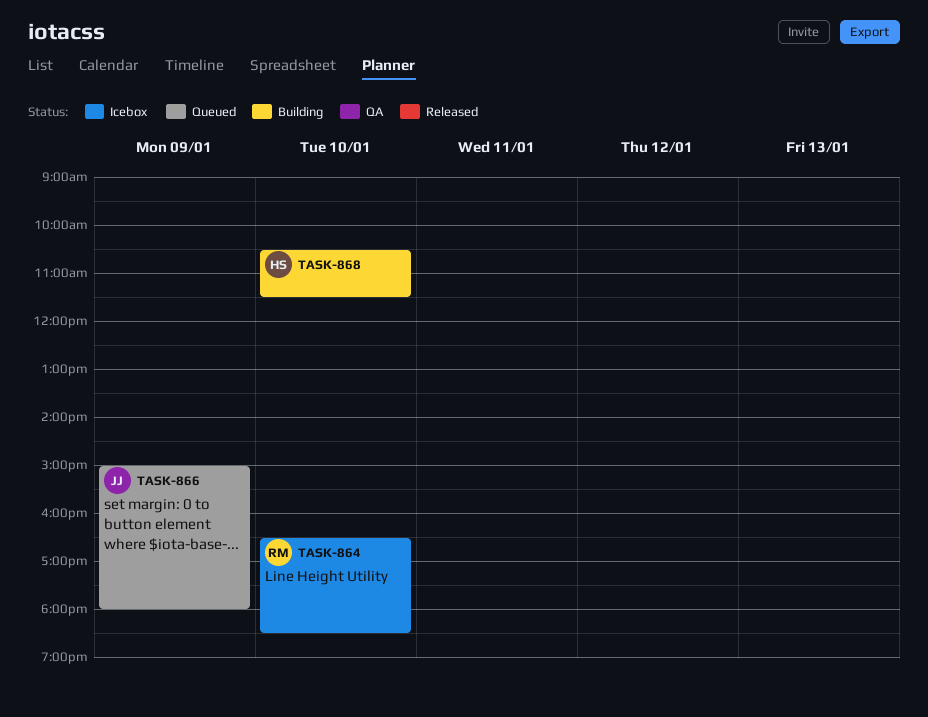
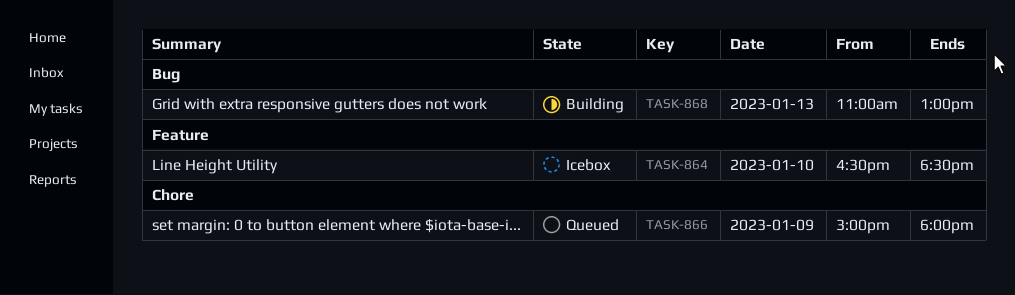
TASK-868, day: Jan 10 -> Jan 13
TASK-868, begins: 10:30 -> 11:00
TASK-868, ends: 11:30 -> 13:00

